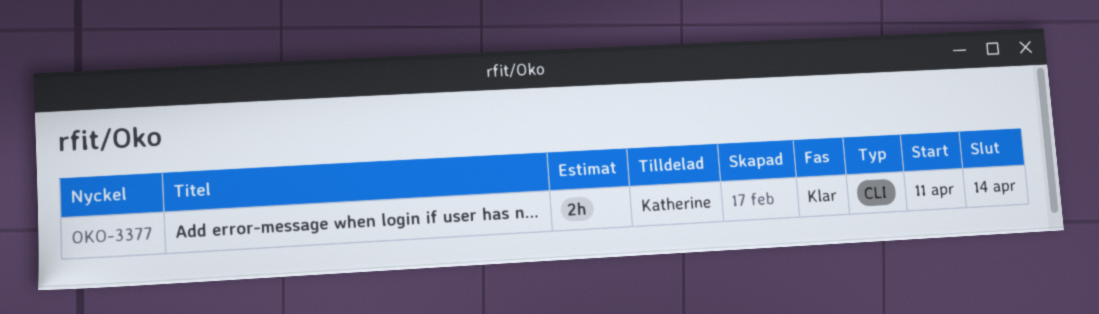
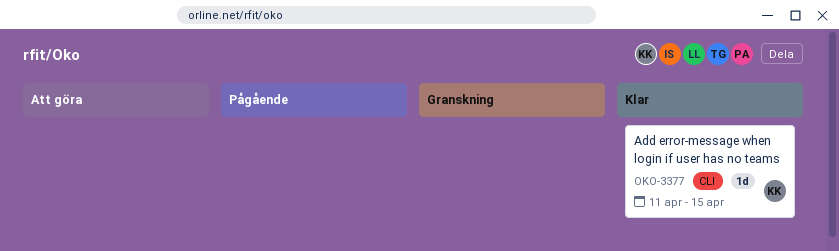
OKO-3377, estimate: 2h -> 1d
OKO-3377, due: Apr 14 -> Apr 15

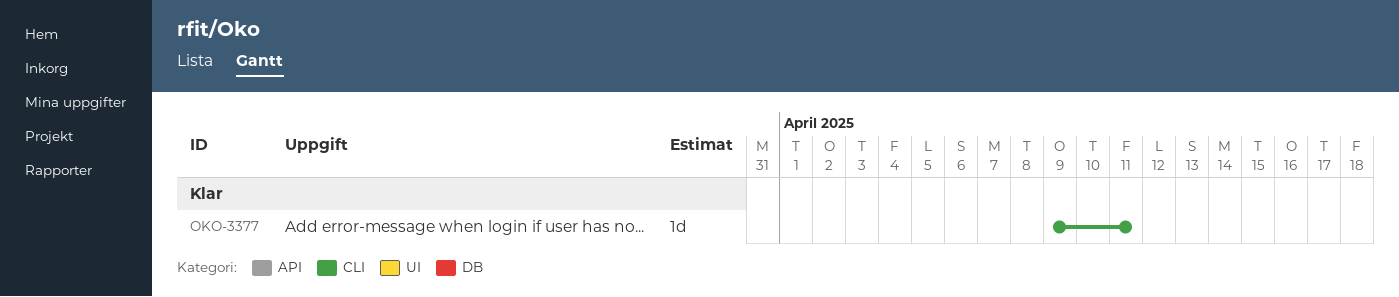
OKO-3377, start: Apr 11 -> Apr 9
OKO-3377, due: Apr 15 -> Apr 11

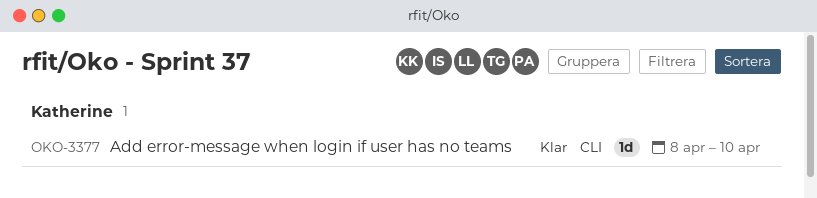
OKO-3377, start: Apr 9 -> Apr 8
OKO-3377, due: Apr 11 -> Apr 10

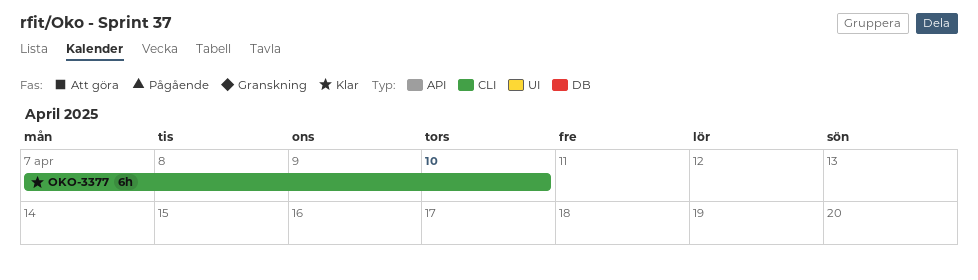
OKO-3377, estimate: 1d -> 6h
OKO-3377, start: Apr 8 -> Apr 7

